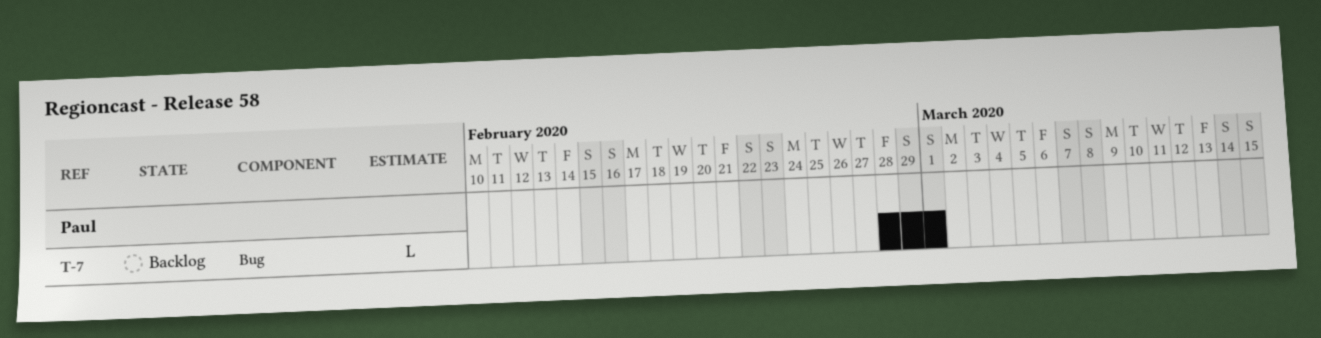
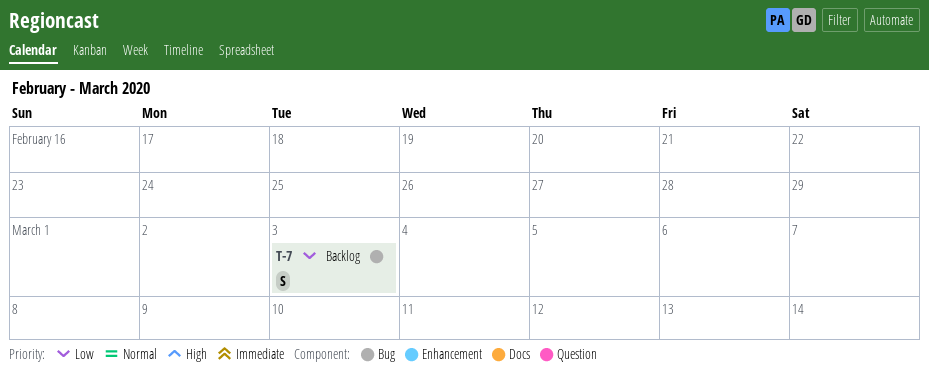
T-7, estimate: L -> S
T-7, due: Mar 1 -> Mar 3

